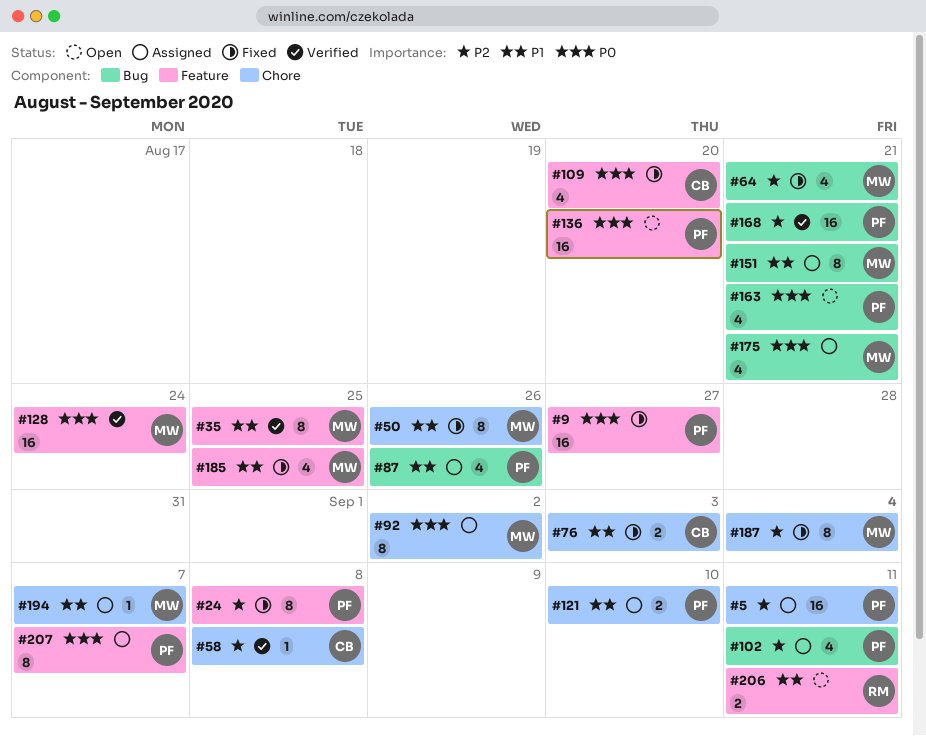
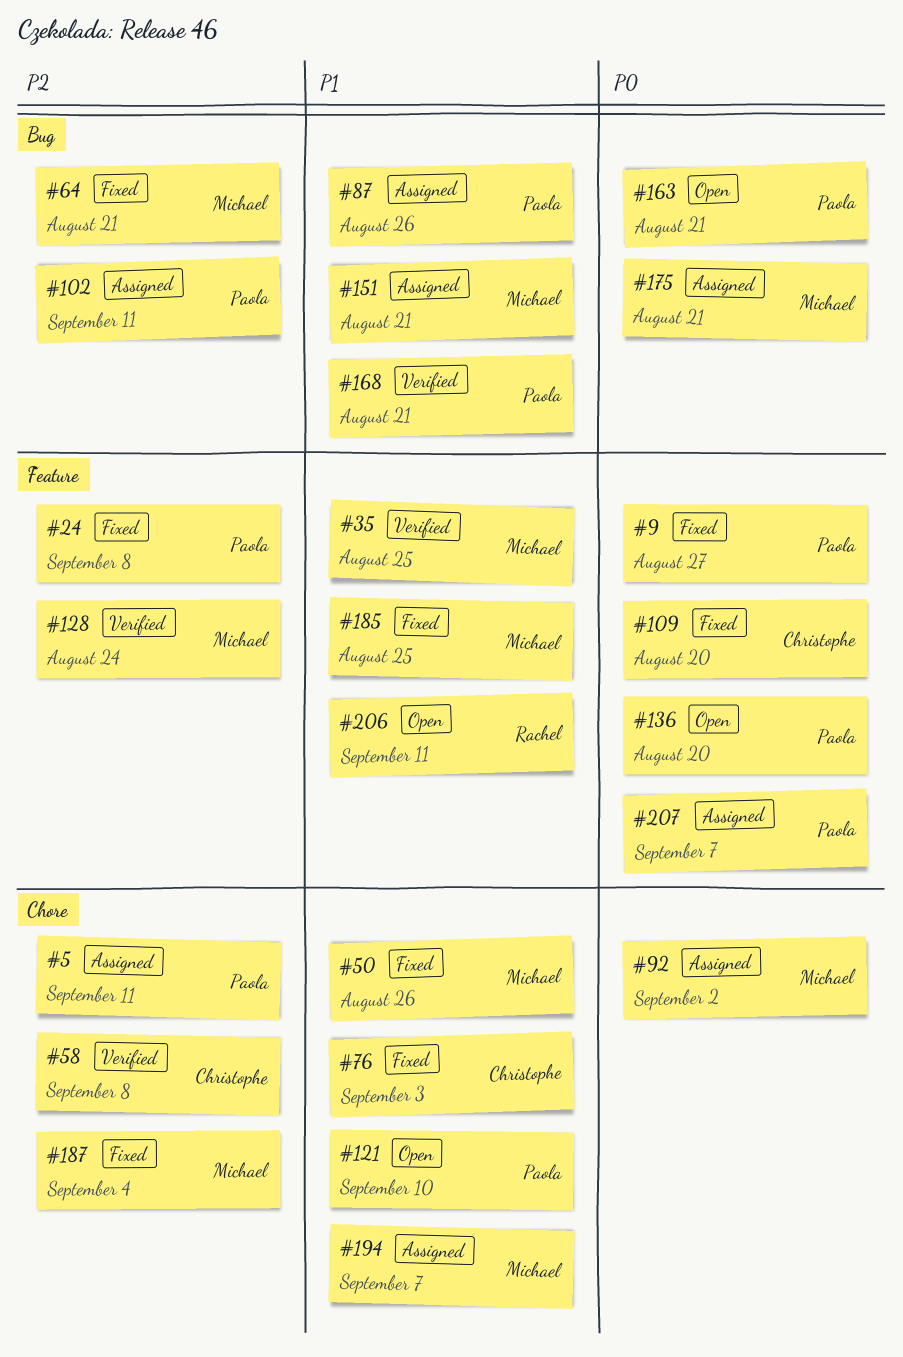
#121, status: Assigned -> Open
#128, priority: P0 -> P2
#168, priority: P2 -> P1

